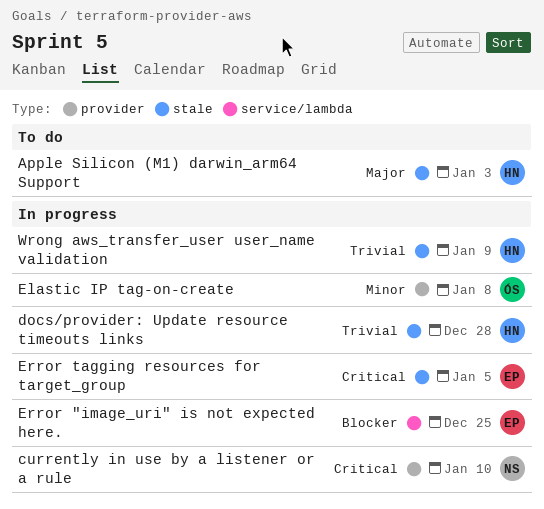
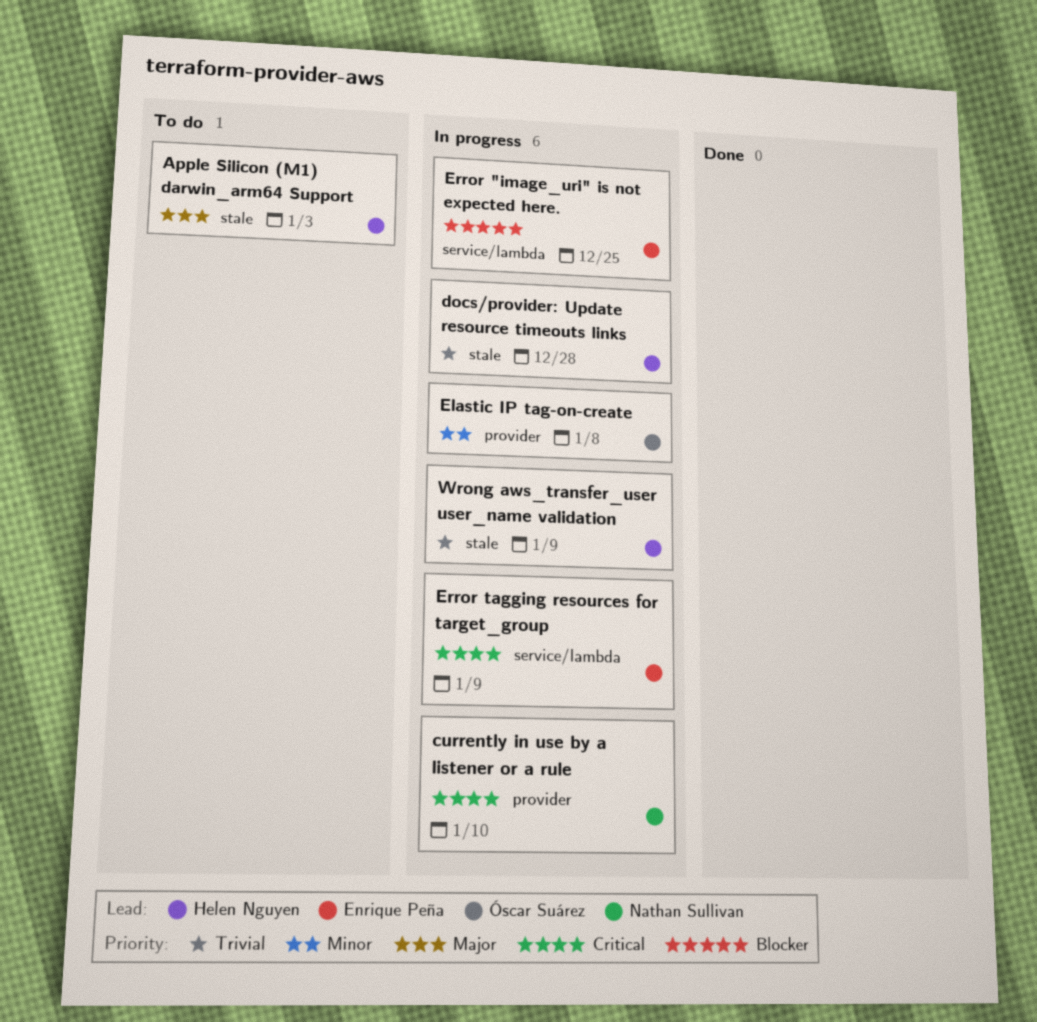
Error tagging resources for target_group, label: stale -> service/lambda
Error tagging resources for target_group, due: Jan 5 -> Jan 9

